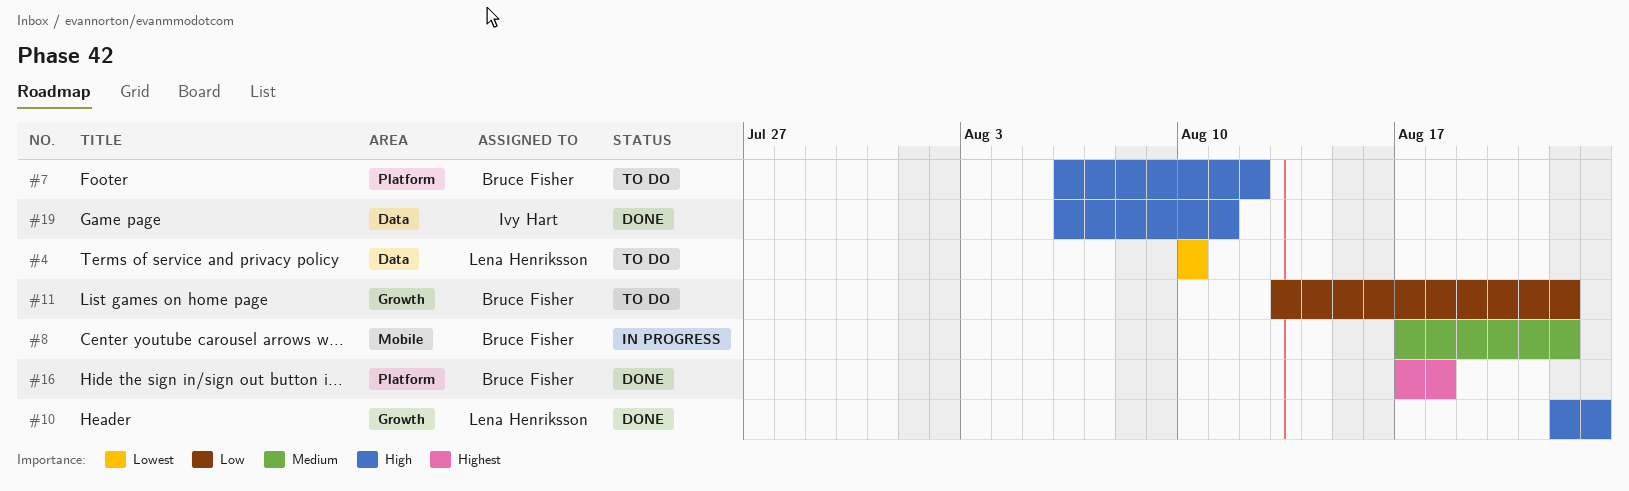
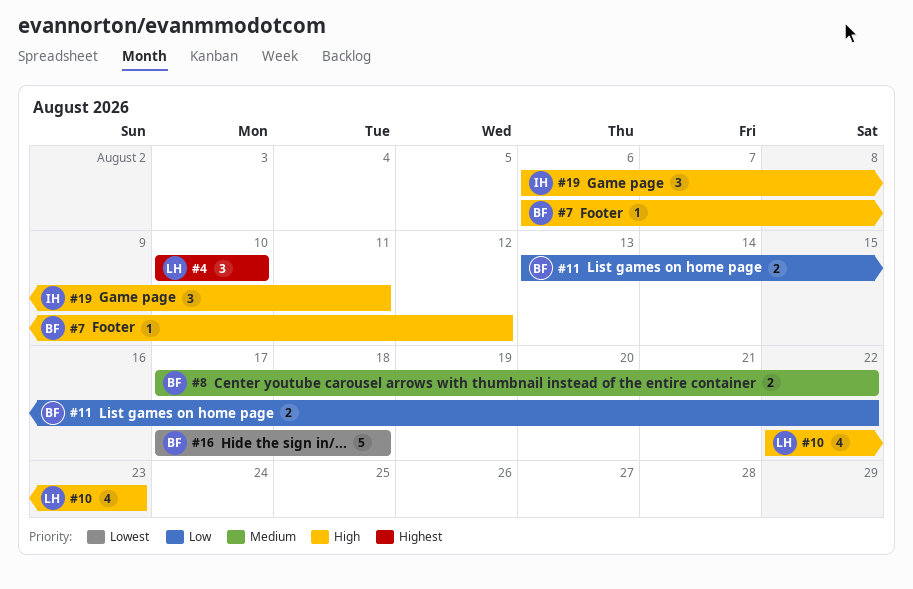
#4, priority: Lowest -> Highest
#16, priority: Highest -> Lowest

